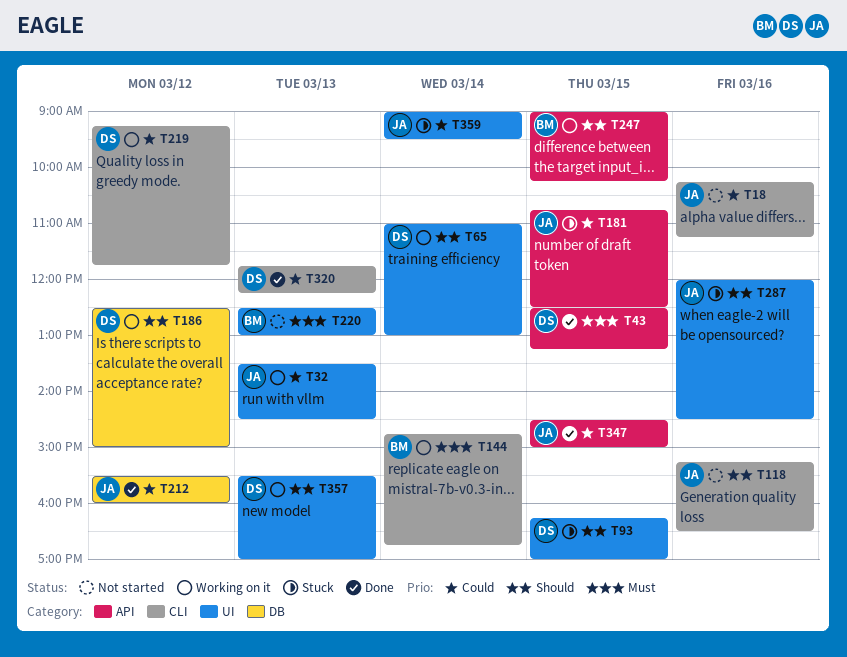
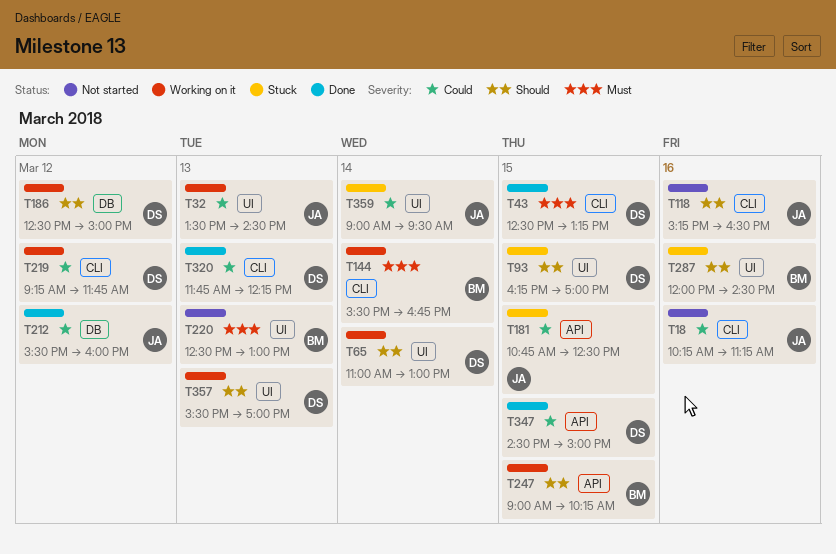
T43, label: API -> CLI
T144, begins: 14:45 -> 15:30
T287, owner: JA -> BM
T347, owner: JA -> DS

